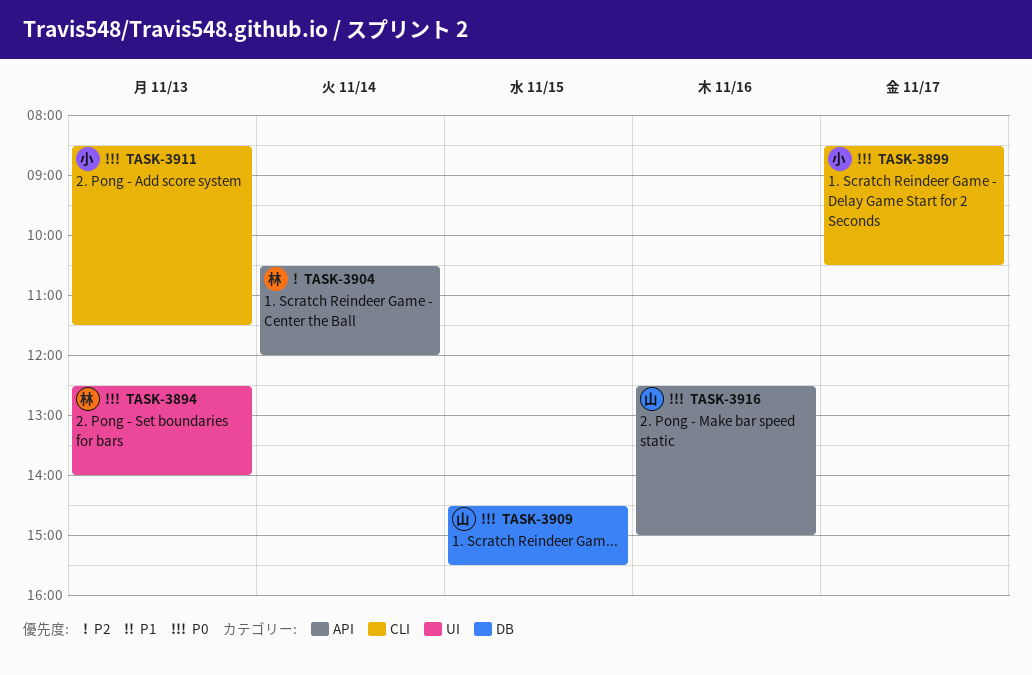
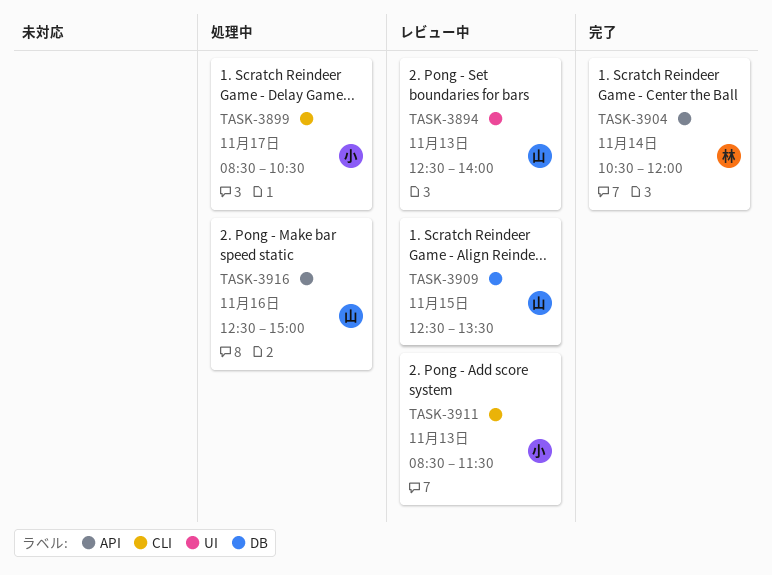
TASK-3894, owner: 林 -> 山
TASK-3909, begins: 14:30 -> 12:30
TASK-3909, ends: 15:30 -> 13:30

